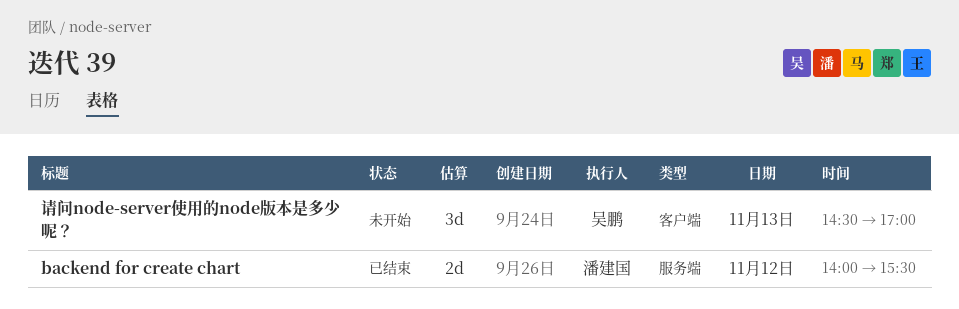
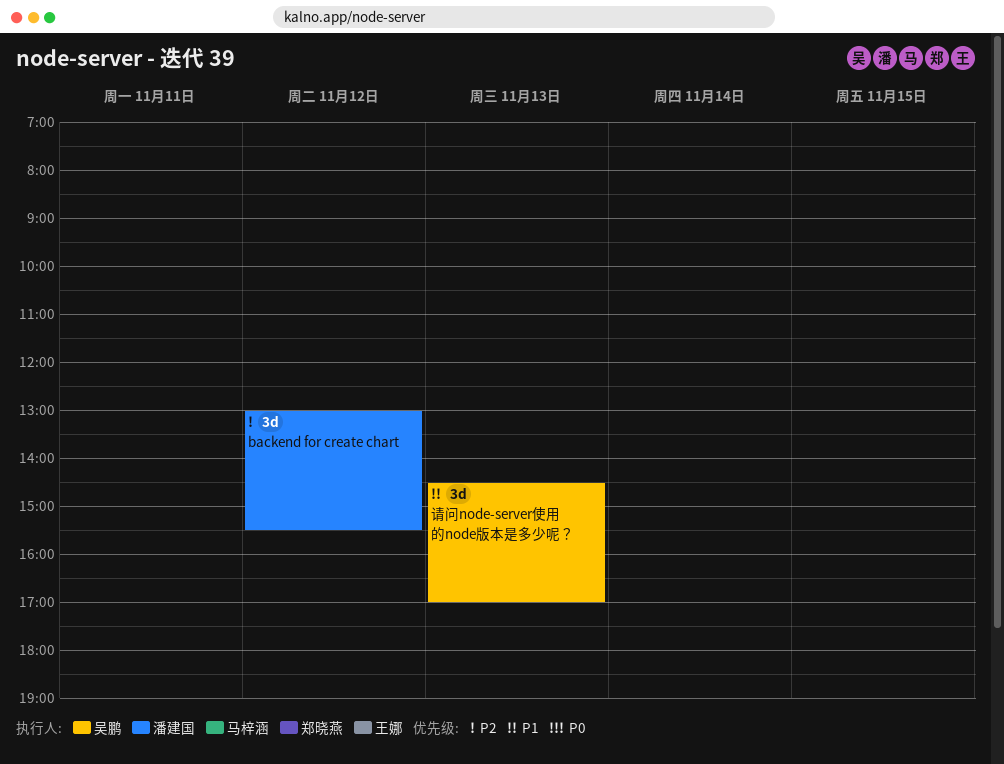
backend for create chart, estimate: 2d -> 3d
backend for create chart, begins: 14:00 -> 13:00

